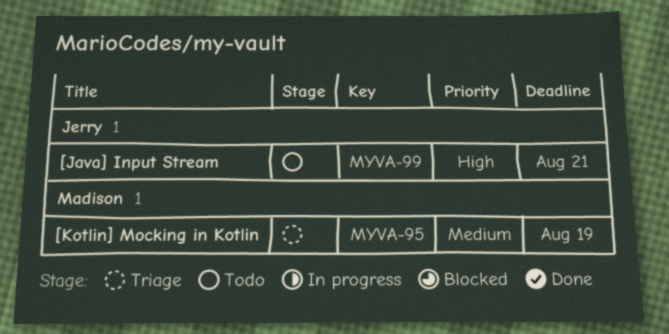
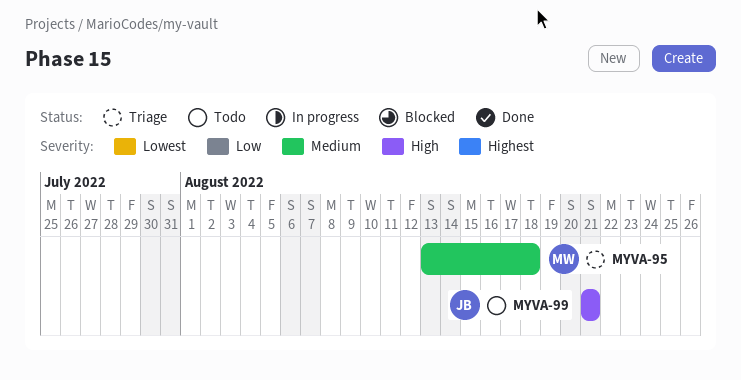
MYVA-95, due: Aug 19 -> Aug 18

